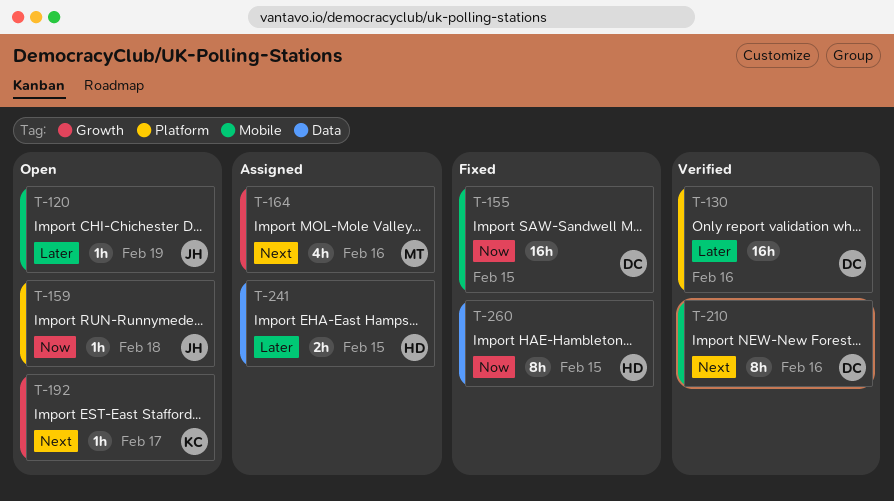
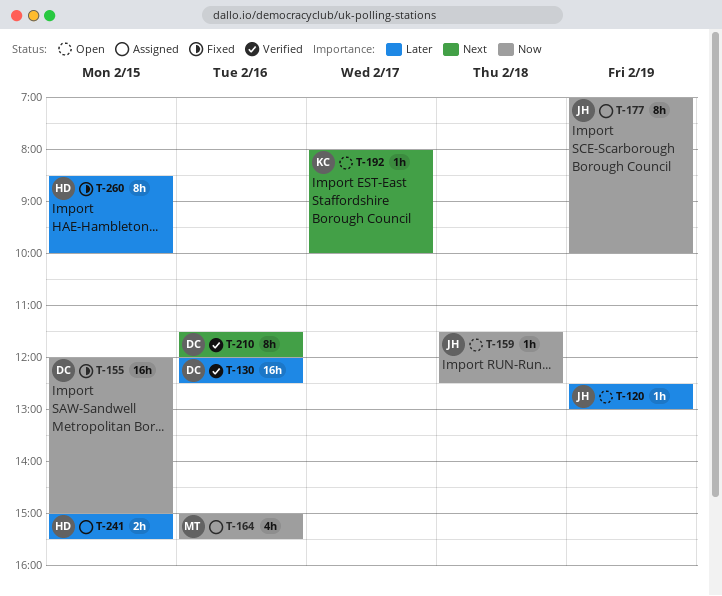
T-164, priority: Next -> Now
T-177: none -> present
T-260, priority: Now -> Later

